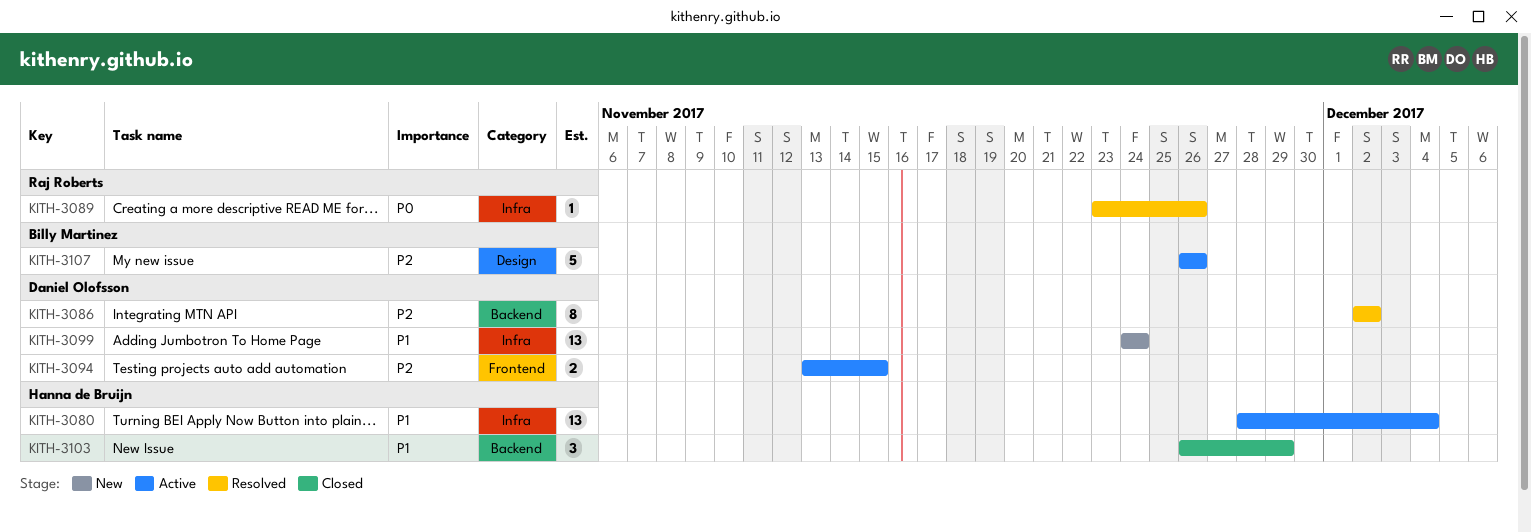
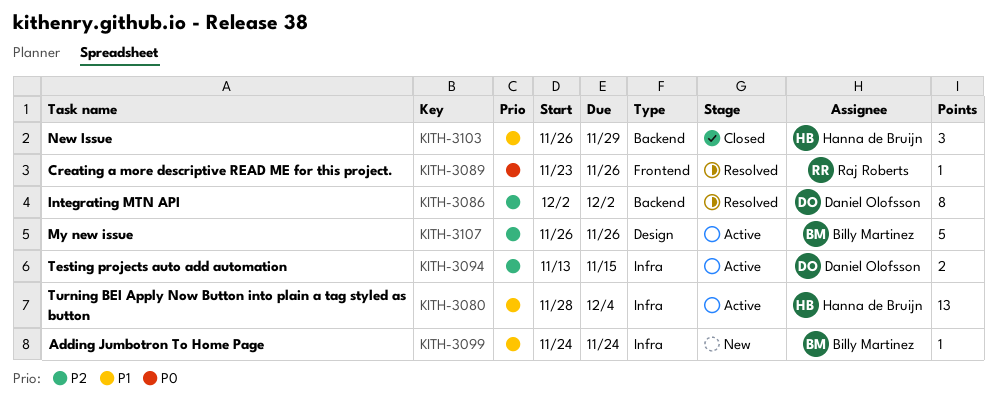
KITH-3089, label: Infra -> Frontend
KITH-3094, label: Frontend -> Infra
KITH-3099, owner: Daniel Olofsson -> Billy Martinez
KITH-3099, estimate: 13 -> 1

